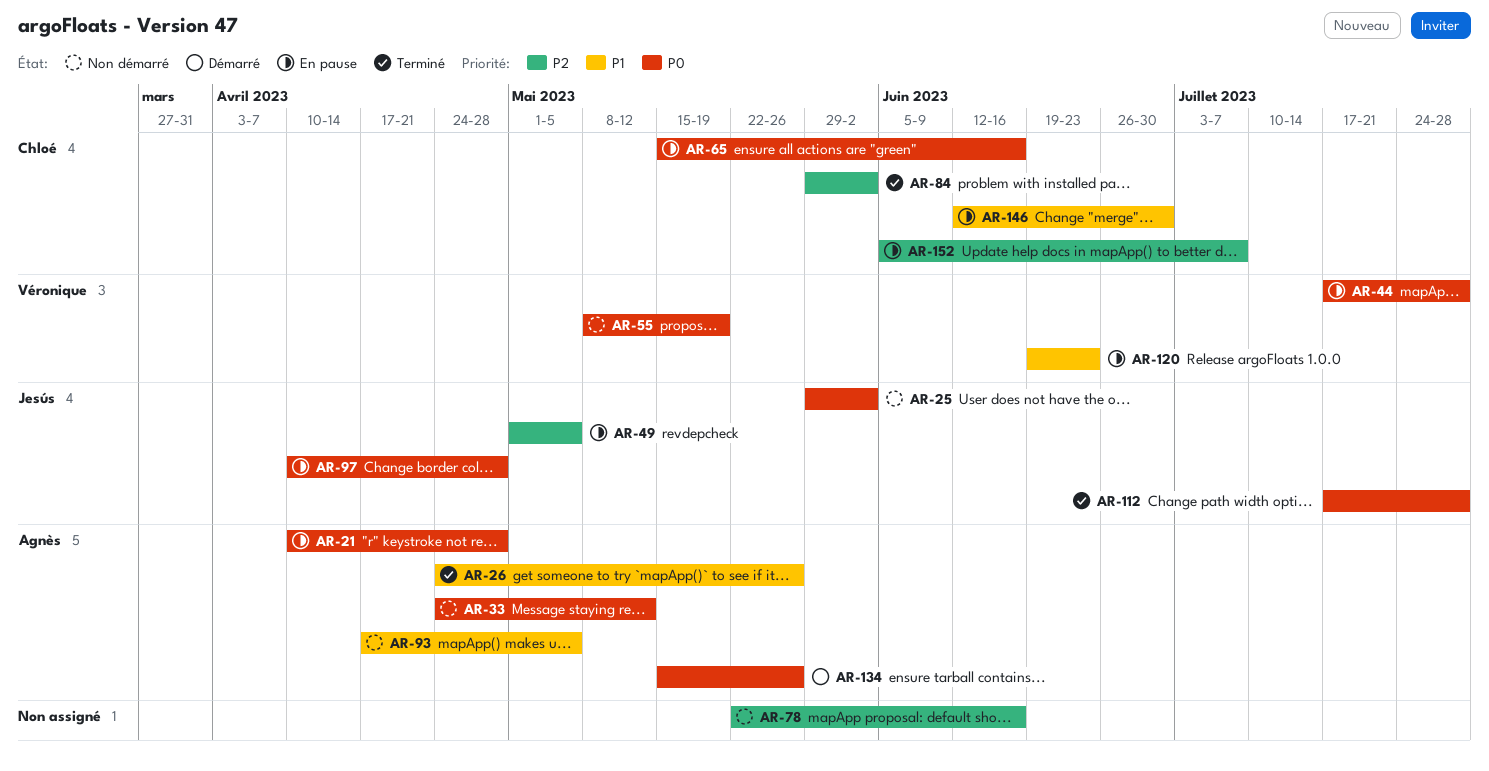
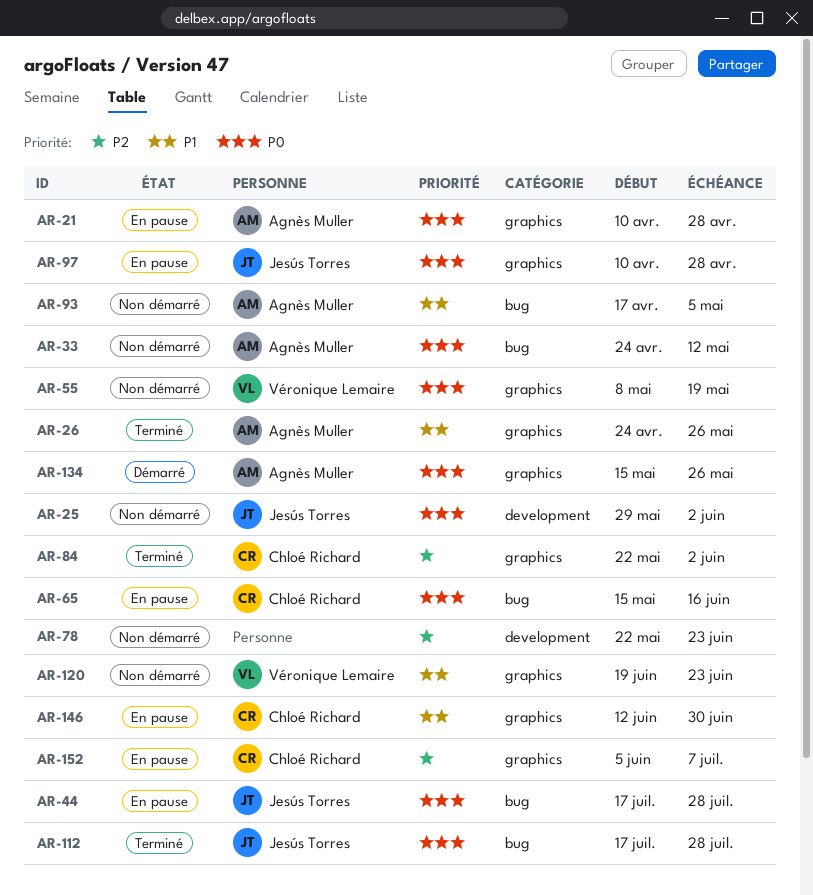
AR-44, owner: Véronique Lemaire -> Jesús Torres
AR-49: present -> none
AR-78, due: Jun 16 -> Jun 23
AR-84, start: May 29 -> May 22
AR-120, status: En pause -> Non démarré

